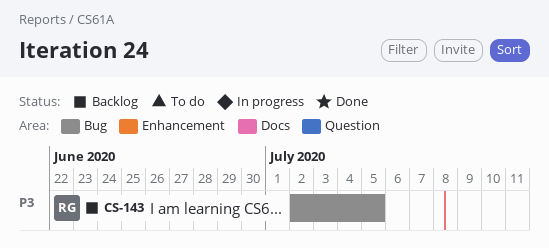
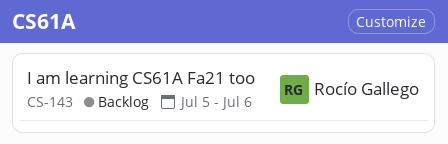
CS-143, start: Jul 2 -> Jul 5
CS-143, due: Jul 5 -> Jul 6

